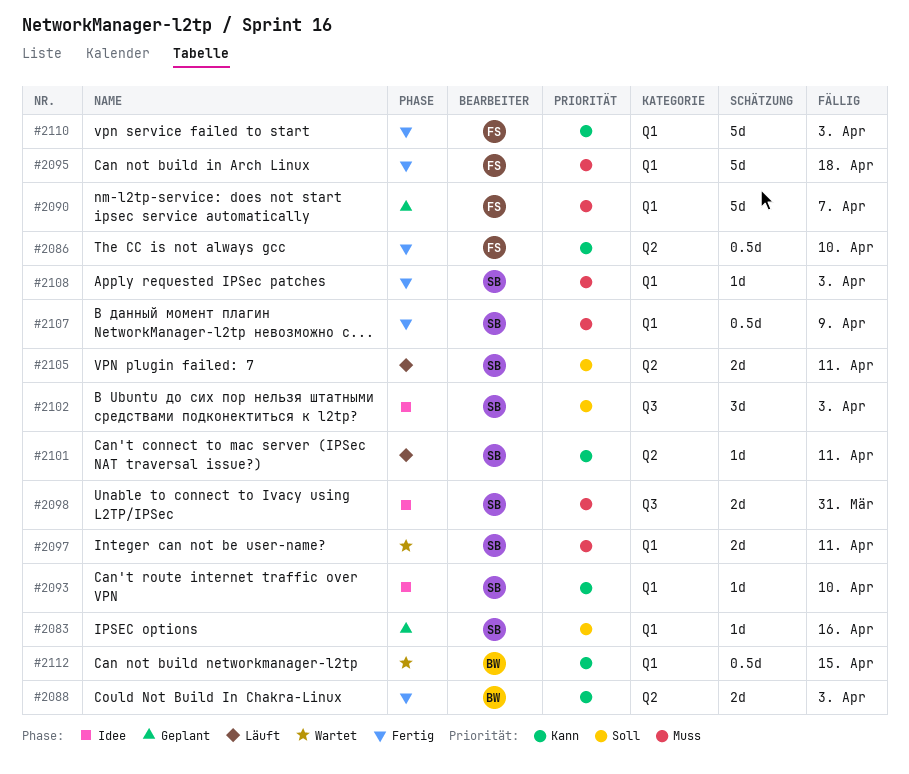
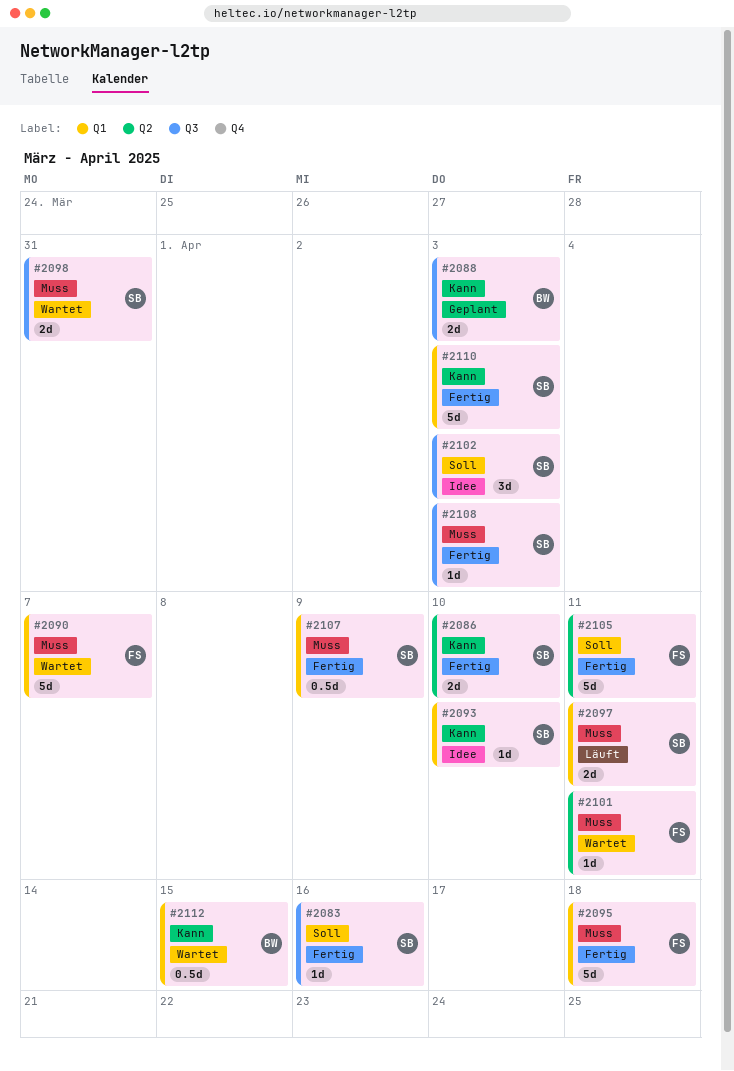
#2083, status: Geplant -> Fertig
#2083, label: Q1 -> Q3
#2086, owner: FS -> SB
#2086, estimate: 0.5d -> 2d
#2088, status: Fertig -> Geplant
#2088, label: Q2 -> Q3
#2090, status: Geplant -> Wartet
#2097, status: Wartet -> Läuft
#2098, status: Idee -> Wartet
#2101, status: Läuft -> Wartet
#2101, owner: SB -> FS
#2101, priority: Kann -> Muss
#2105, status: Läuft -> Fertig
#2105, owner: SB -> FS
#2105, estimate: 2d -> 5d
#2108, label: Q1 -> Q3
#2110, owner: FS -> SB

